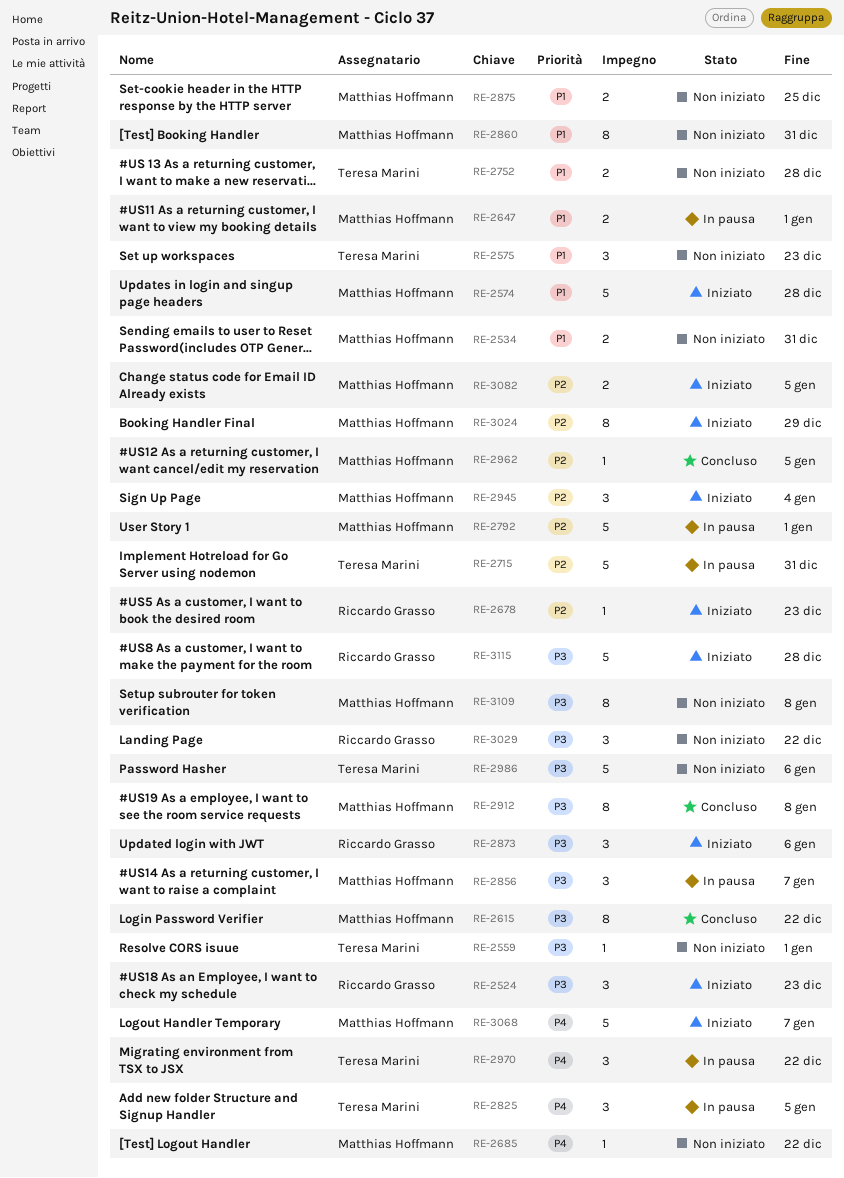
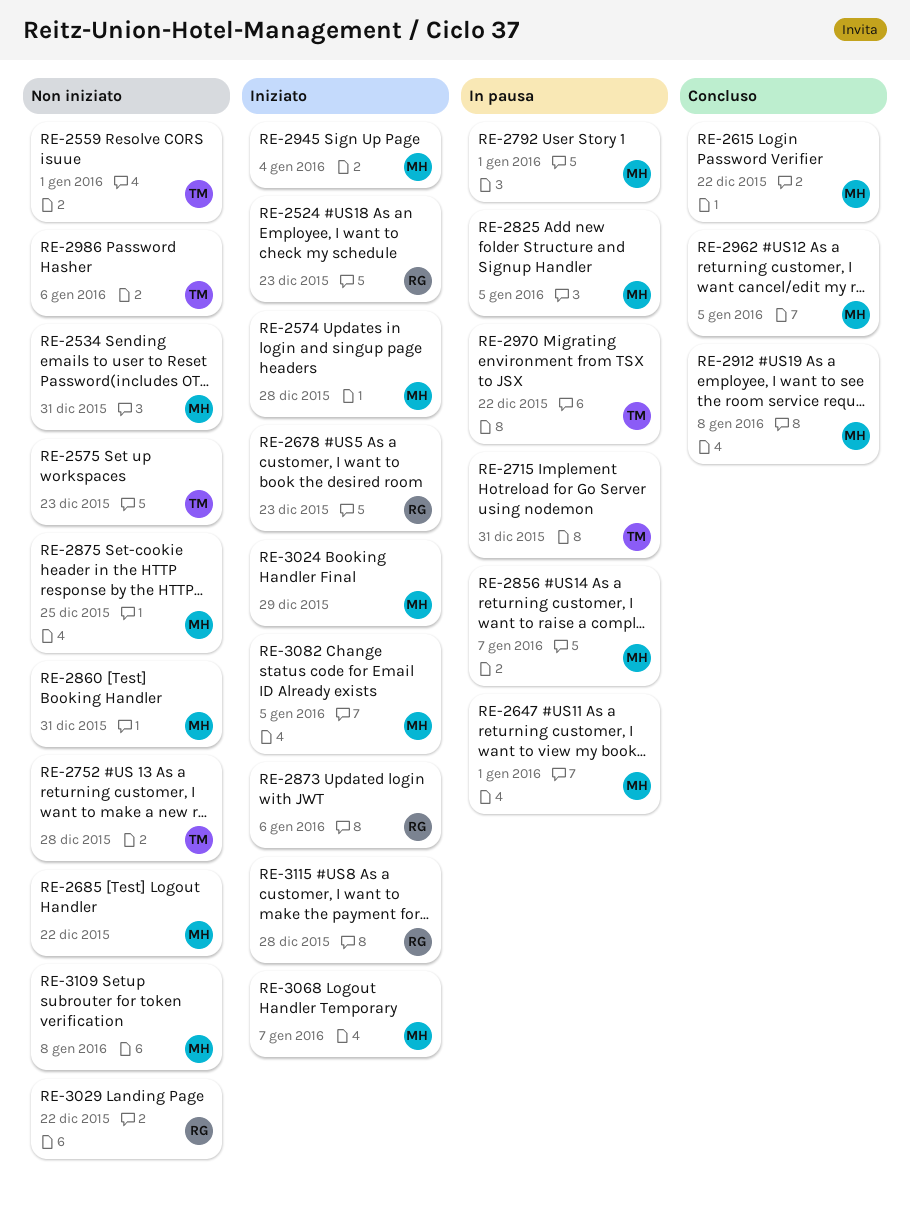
RE-2825, owner: Teresa Marini -> Matthias Hoffmann

